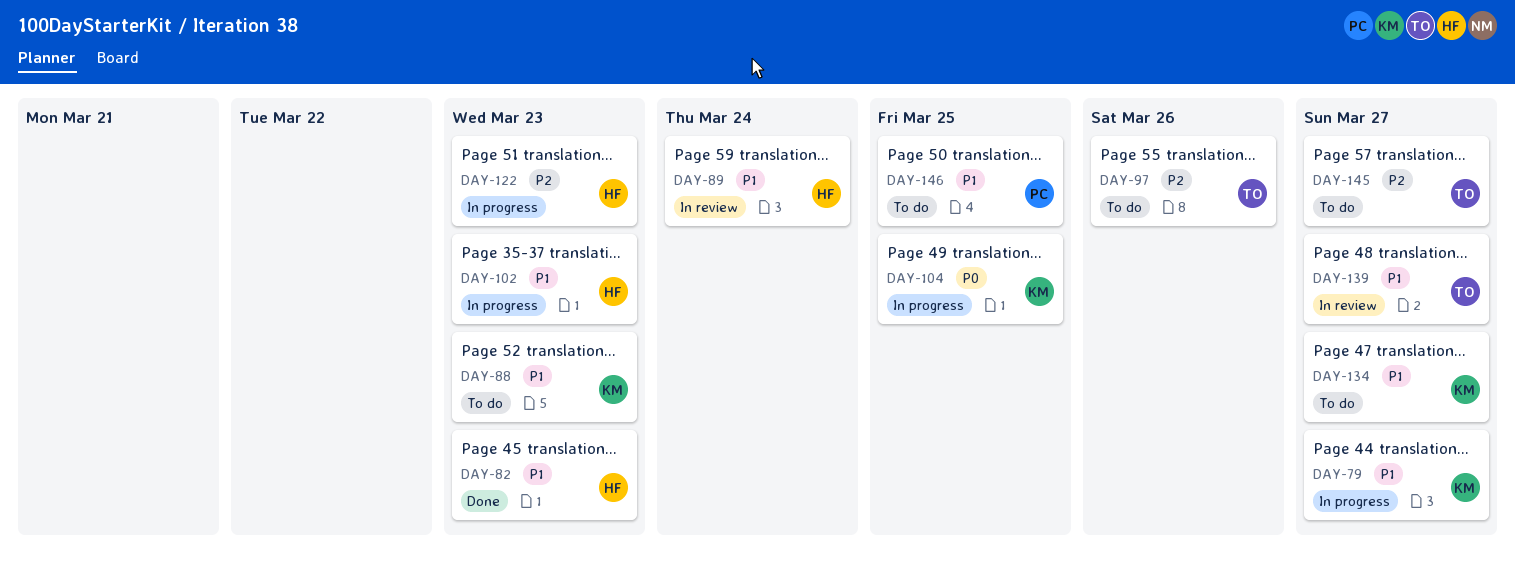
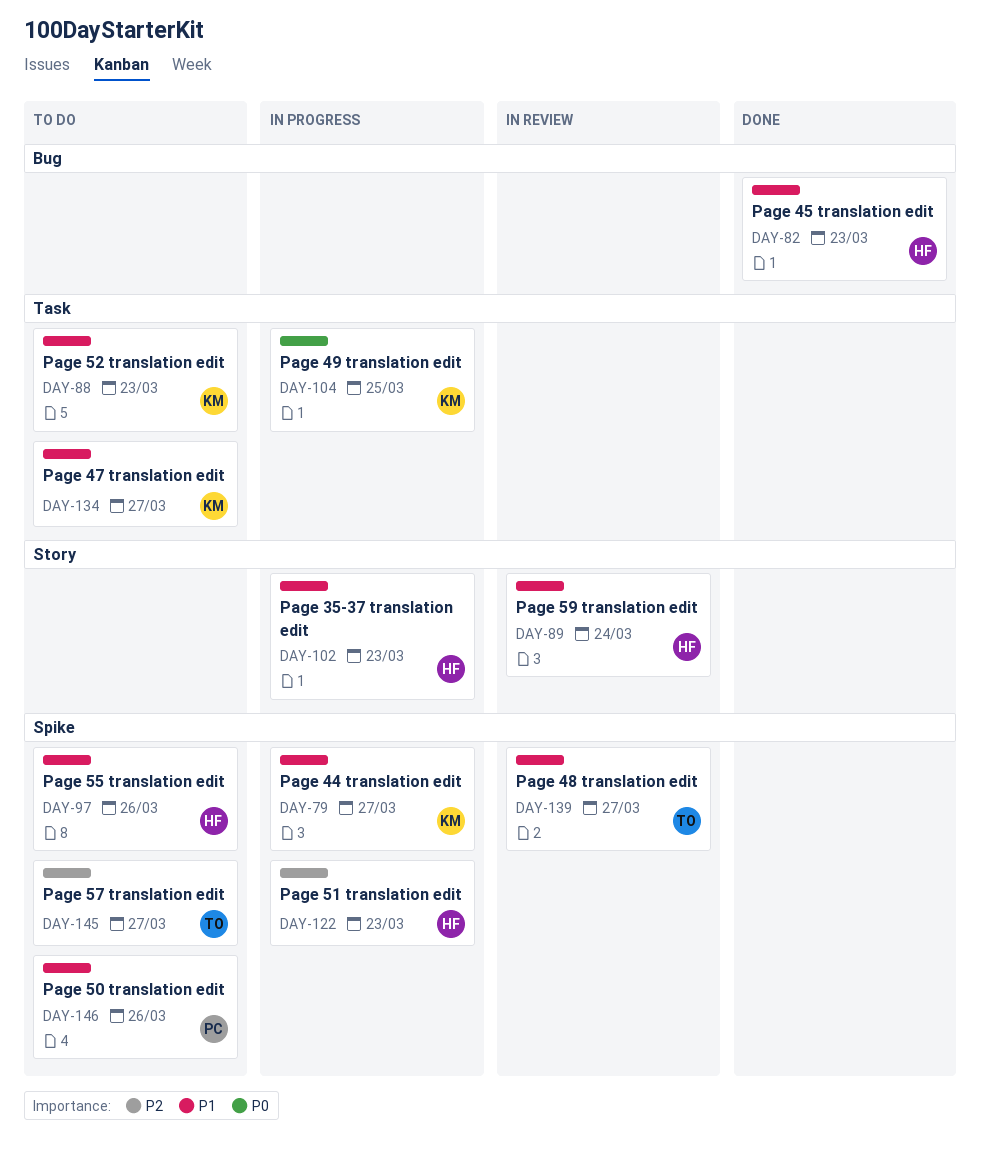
DAY-97, owner: TO -> HF
DAY-97, priority: P2 -> P1
DAY-146, due: Mar 25 -> Mar 26

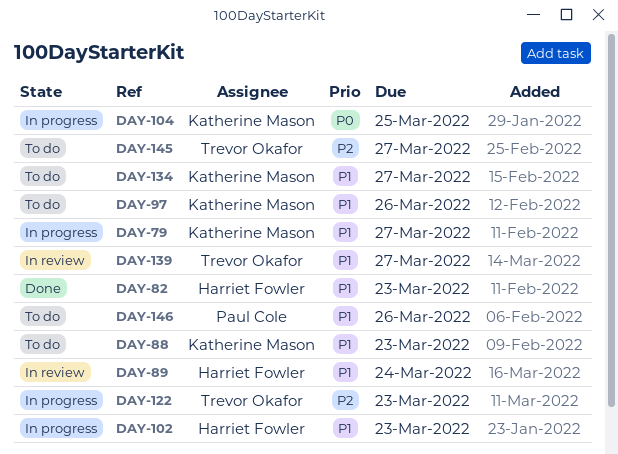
DAY-97, owner: Harriet Fowler -> Katherine Mason
DAY-122, owner: Harriet Fowler -> Trevor Okafor

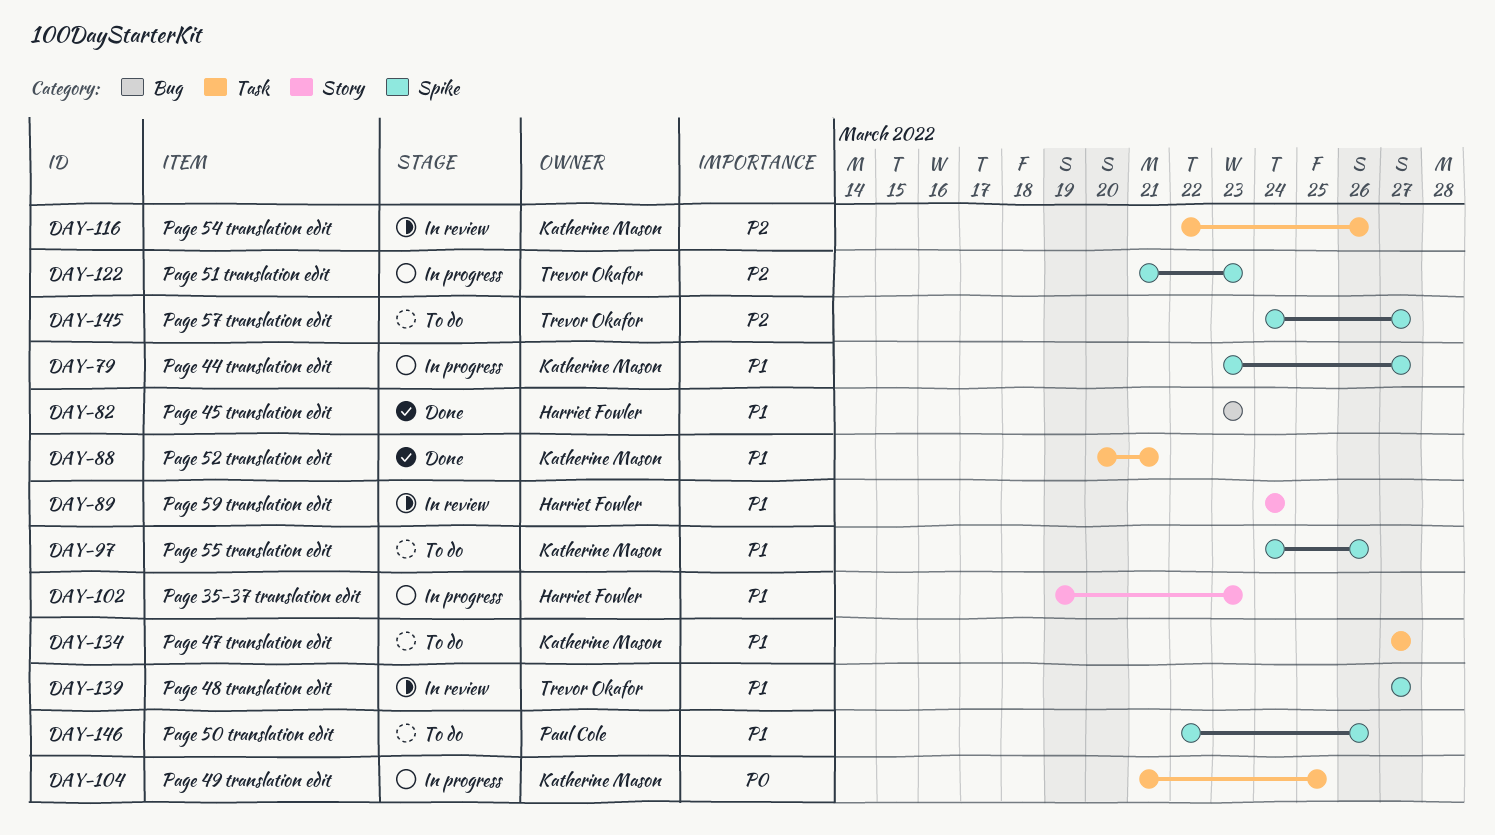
DAY-88, status: To do -> Done
DAY-88, due: Mar 23 -> Mar 21
DAY-116: none -> present

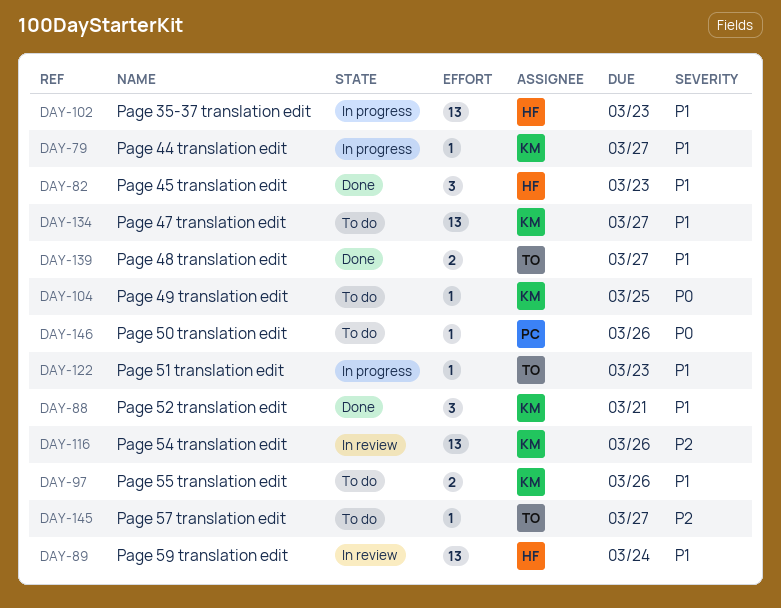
DAY-104, status: In progress -> To do
DAY-122, priority: P2 -> P1
DAY-139, status: In review -> Done
DAY-146, priority: P1 -> P0

